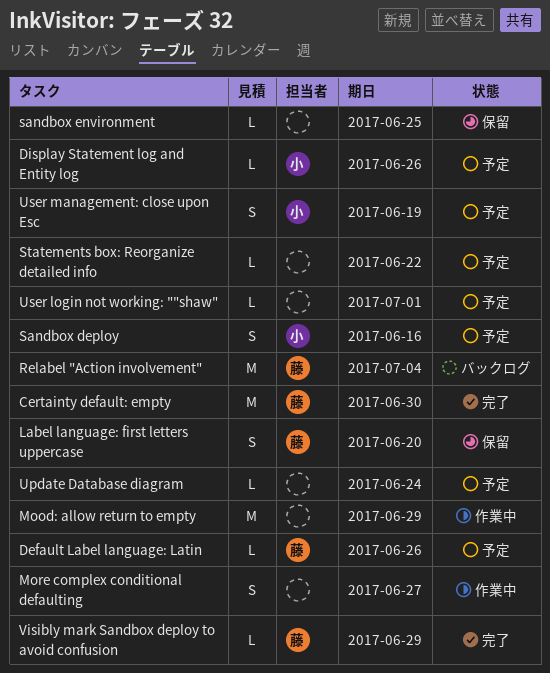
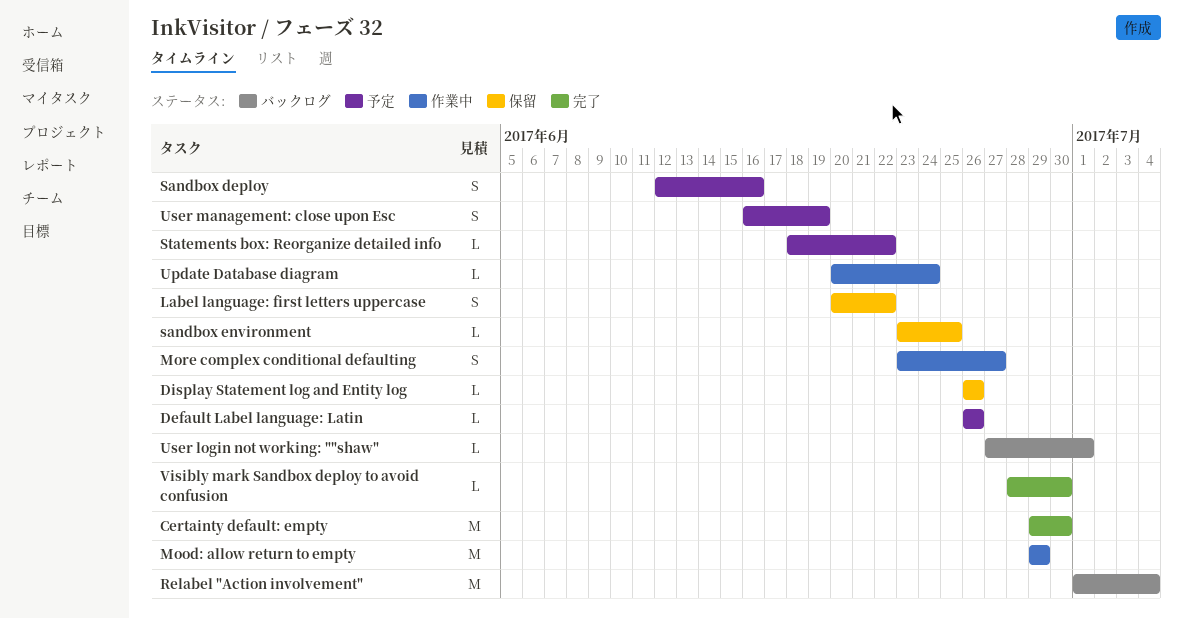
Display Statement log and Entity log, status: 予定 -> 保留
Label language: first letters uppercase, due: Jun 20 -> Jun 22
Update Database diagram, status: 予定 -> 作業中
User login not working: ""shaw", status: 予定 -> バックログ
Visibly mark Sandbox deploy to avoid confusion, due: Jun 29 -> Jun 30

